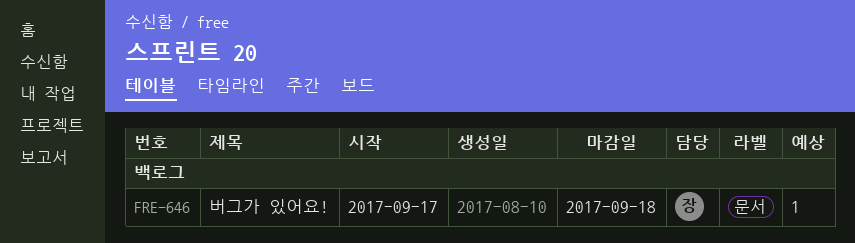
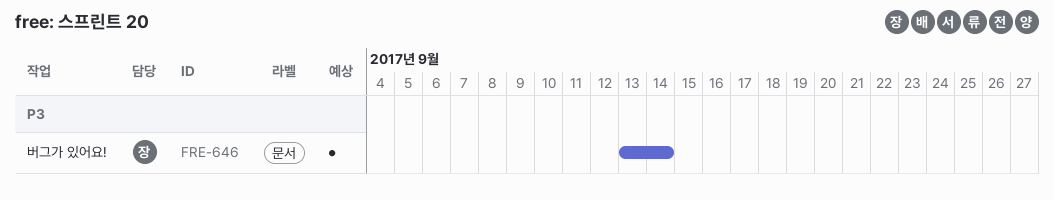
FRE-646, start: Sep 17 -> Sep 13
FRE-646, due: Sep 18 -> Sep 14

